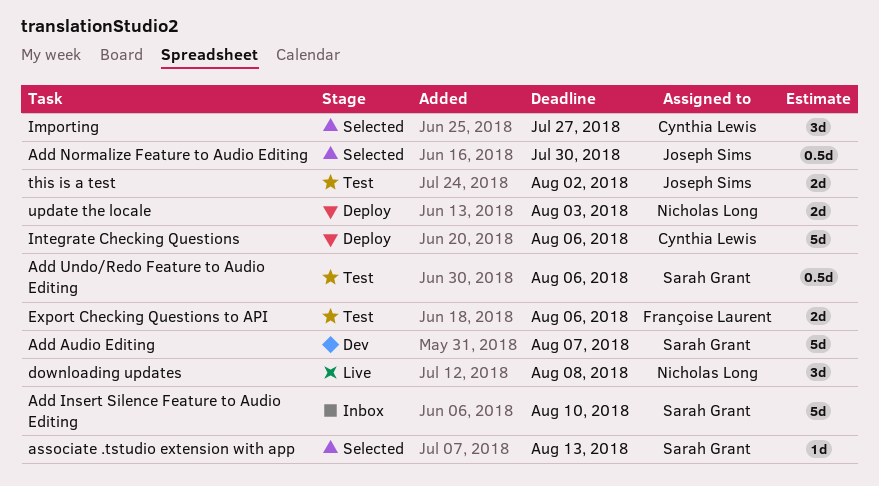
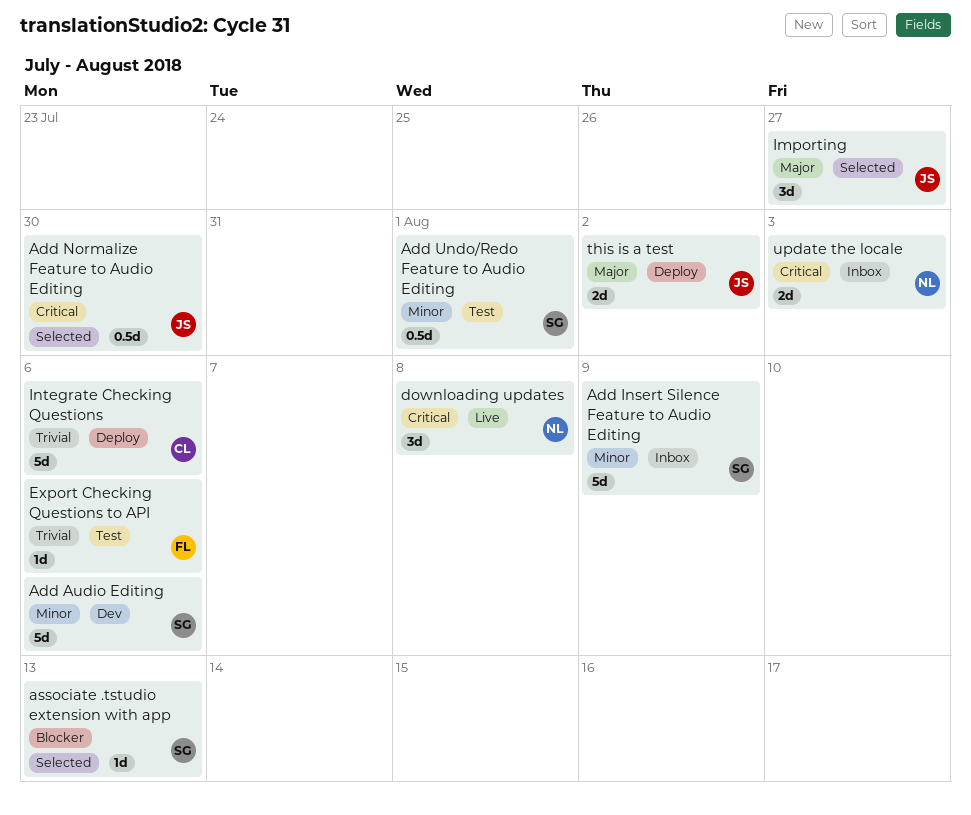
Add Audio Editing, due: Aug 7 -> Aug 6
Add Insert Silence Feature to Audio Editing, due: Aug 10 -> Aug 9
Add Undo/Redo Feature to Audio Editing, due: Aug 6 -> Aug 1
Export Checking Questions to API, estimate: 2d -> 1d
Importing, owner: Cynthia Lewis -> Joseph Sims
this is a test, status: Test -> Deploy
update the locale, status: Deploy -> Inbox

